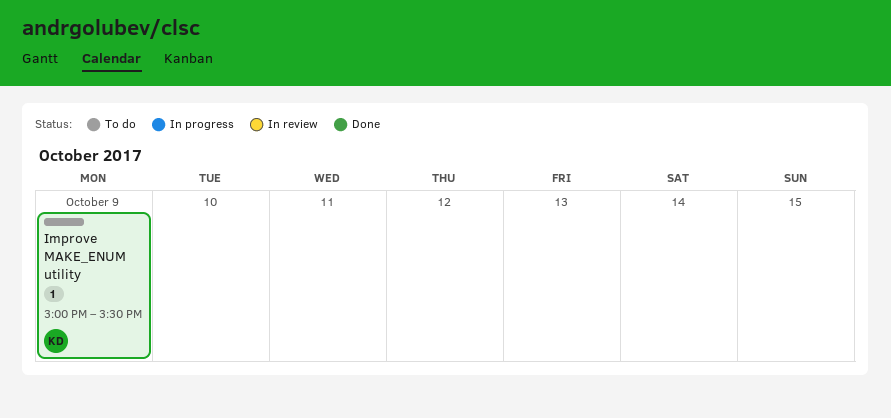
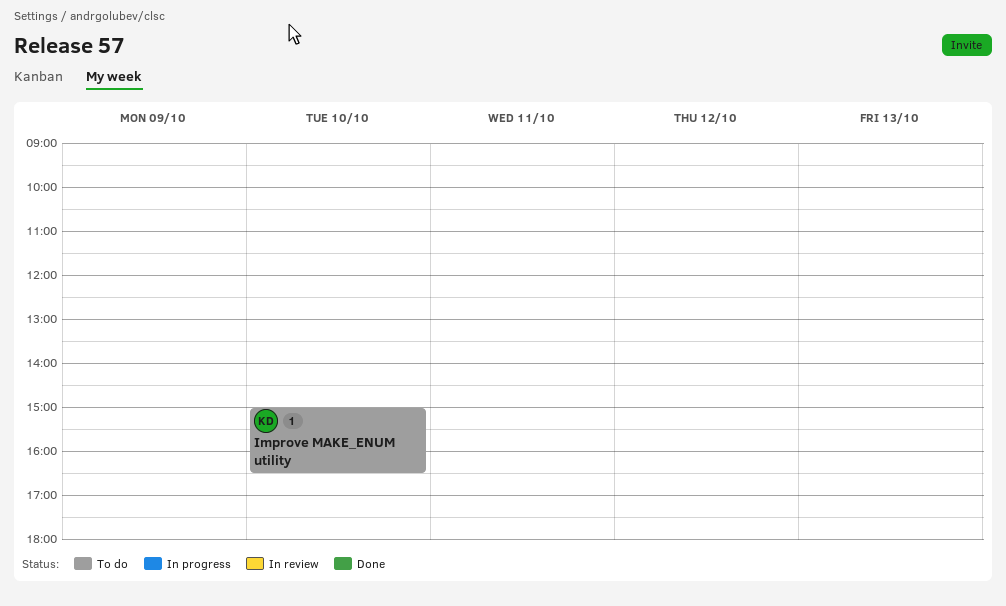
Improve MAKE_ENUM utility, day: Oct 9 -> Oct 10
Improve MAKE_ENUM utility, ends: 15:30 -> 16:30

